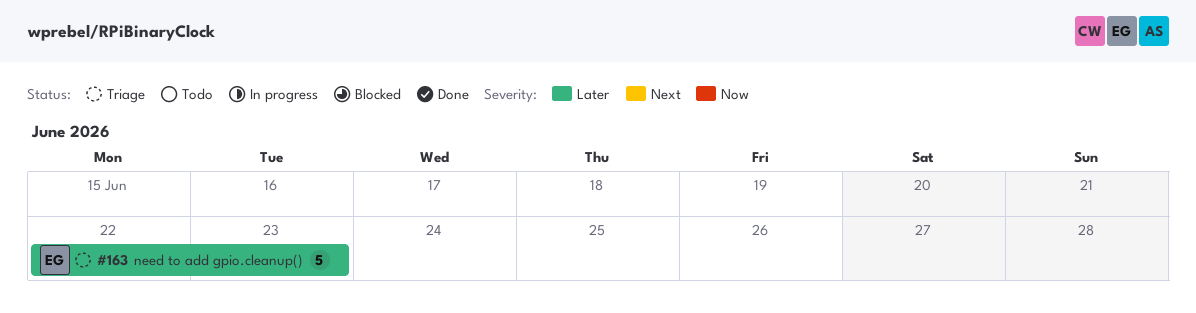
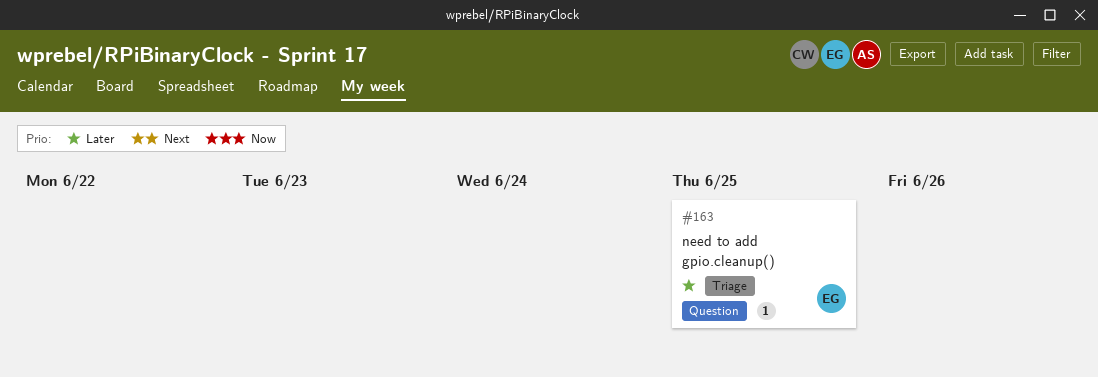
#163, estimate: 5 -> 1
#163, due: Jun 23 -> Jun 25

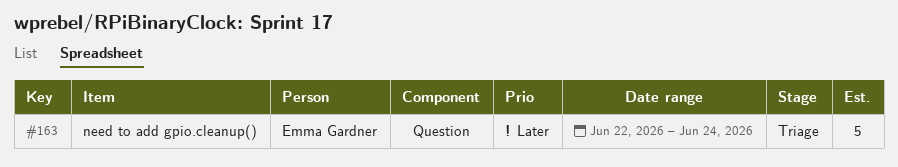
#163, estimate: 1 -> 5
#163, due: Jun 25 -> Jun 24

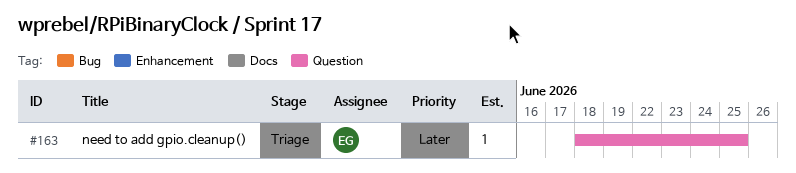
#163, estimate: 5 -> 1
#163, start: Jun 22 -> Jun 18
#163, due: Jun 24 -> Jun 25

